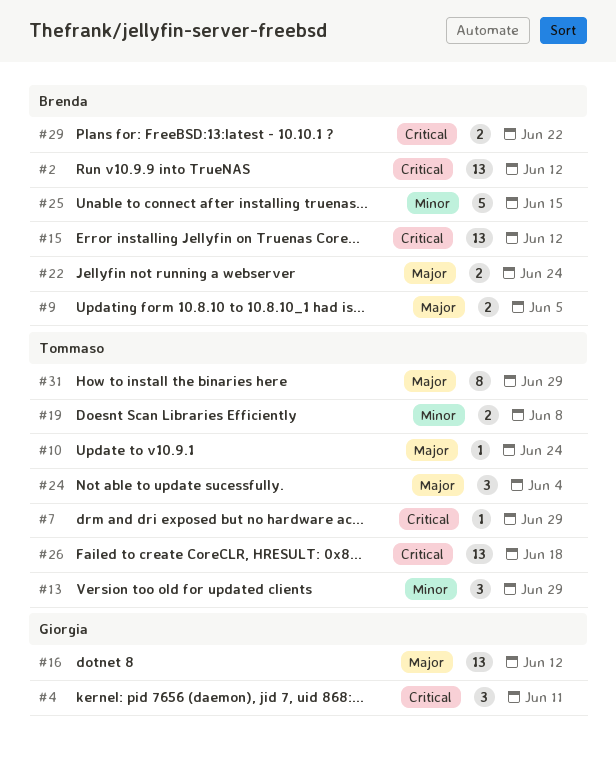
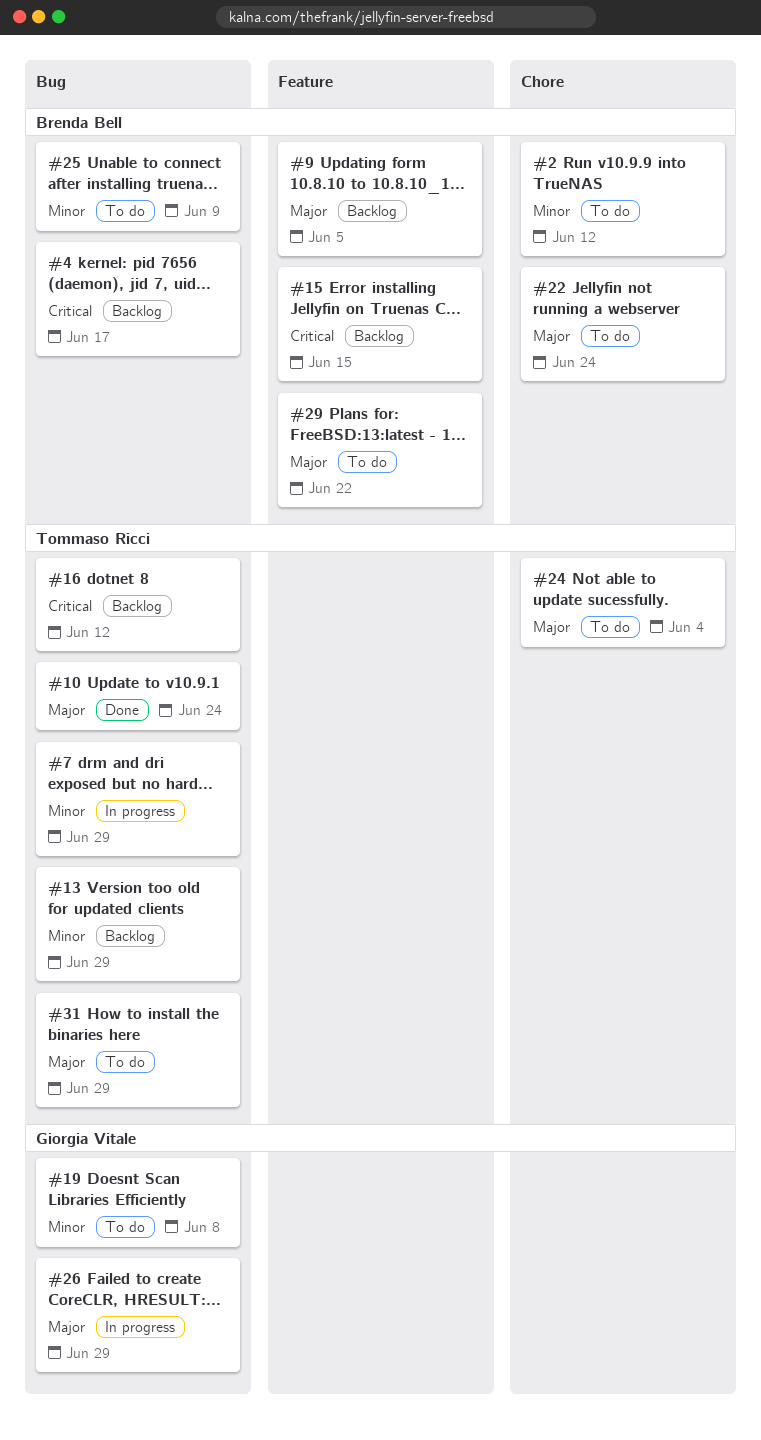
#2, priority: Critical -> Minor
#4, owner: Giorgia Vitale -> Brenda Bell
#4, due: Jun 11 -> Jun 17
#7, priority: Critical -> Minor
#15, due: Jun 12 -> Jun 15
#16, owner: Giorgia Vitale -> Tommaso Ricci
#16, priority: Major -> Critical
#19, owner: Tommaso Ricci -> Giorgia Vitale
#25, due: Jun 15 -> Jun 9
#26, owner: Tommaso Ricci -> Giorgia Vitale
#26, priority: Critical -> Major
#26, due: Jun 18 -> Jun 29
#29, priority: Critical -> Major

